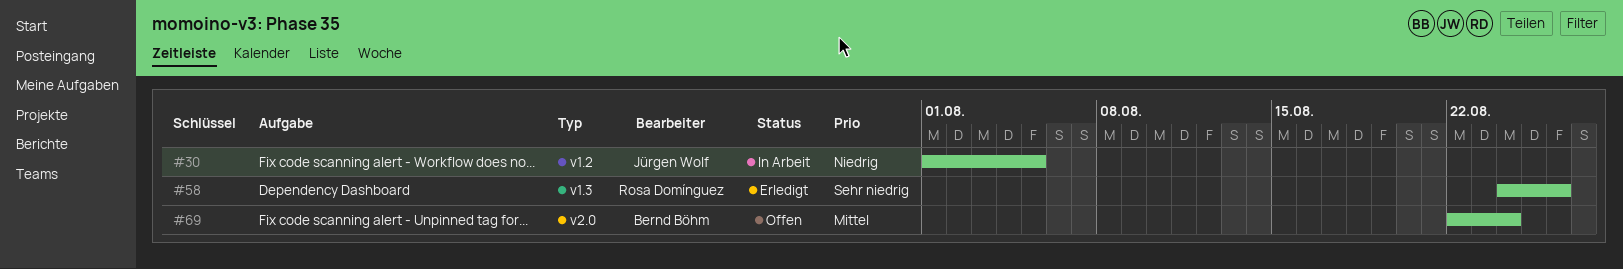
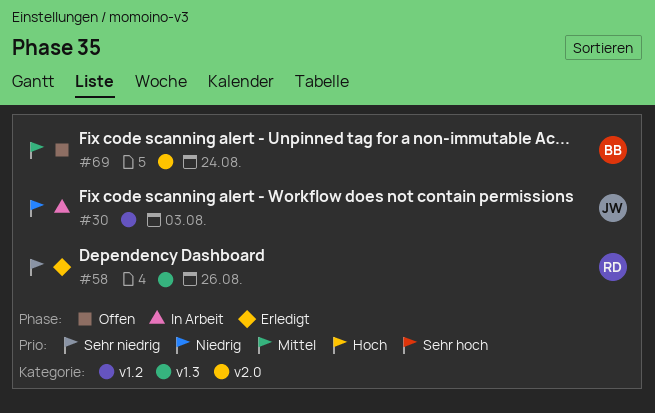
#30, due: Aug 5 -> Aug 3

